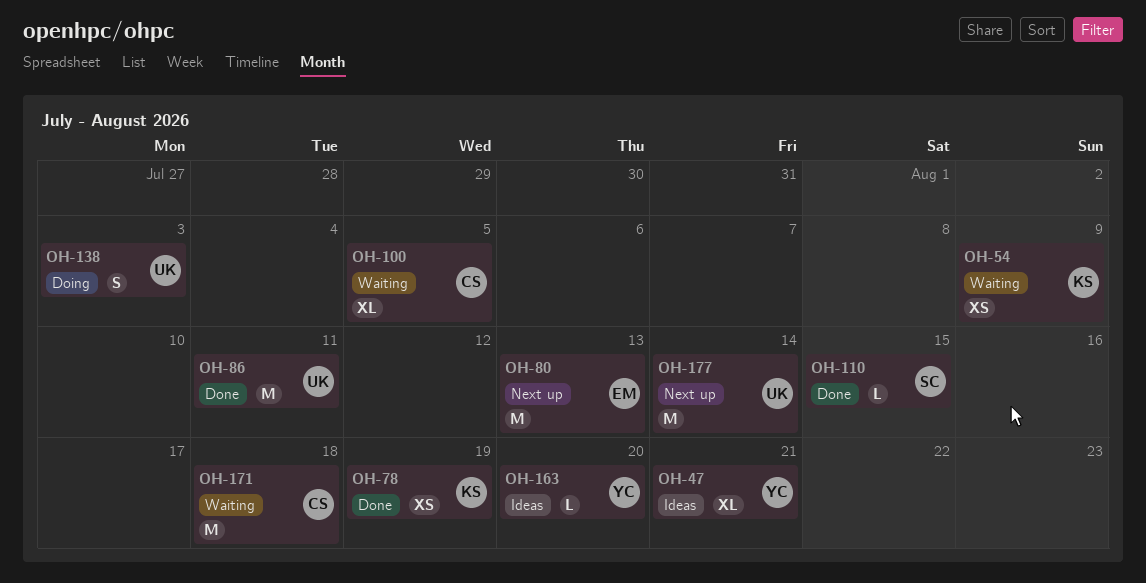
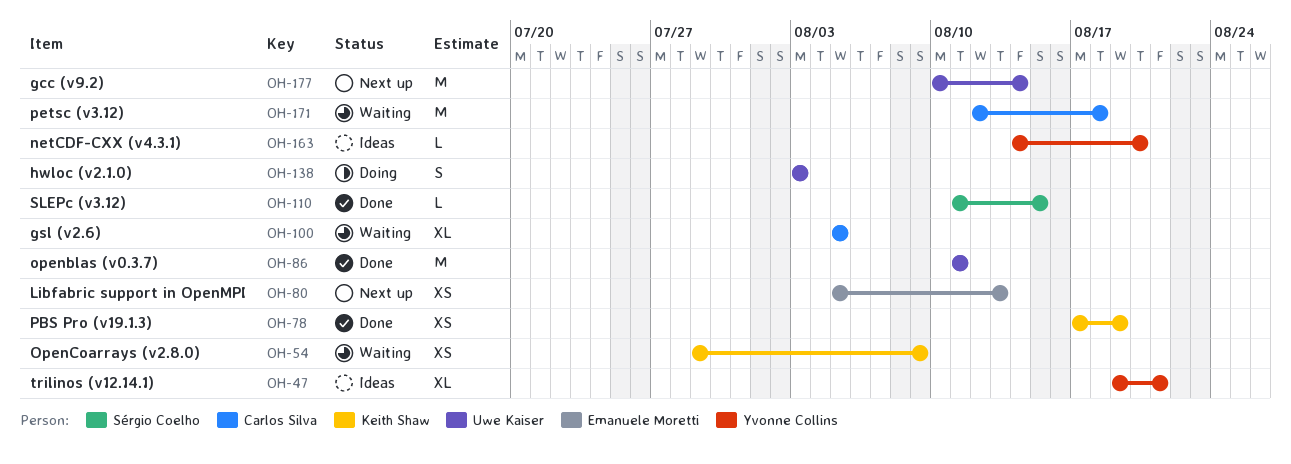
OH-80, estimate: M -> XS

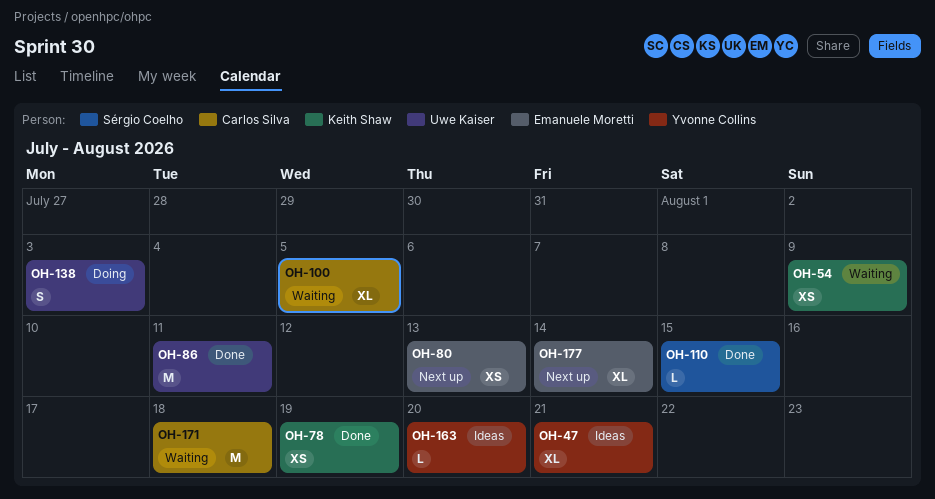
OH-177, owner: Uwe Kaiser -> Emanuele Moretti
OH-177, estimate: M -> XL

